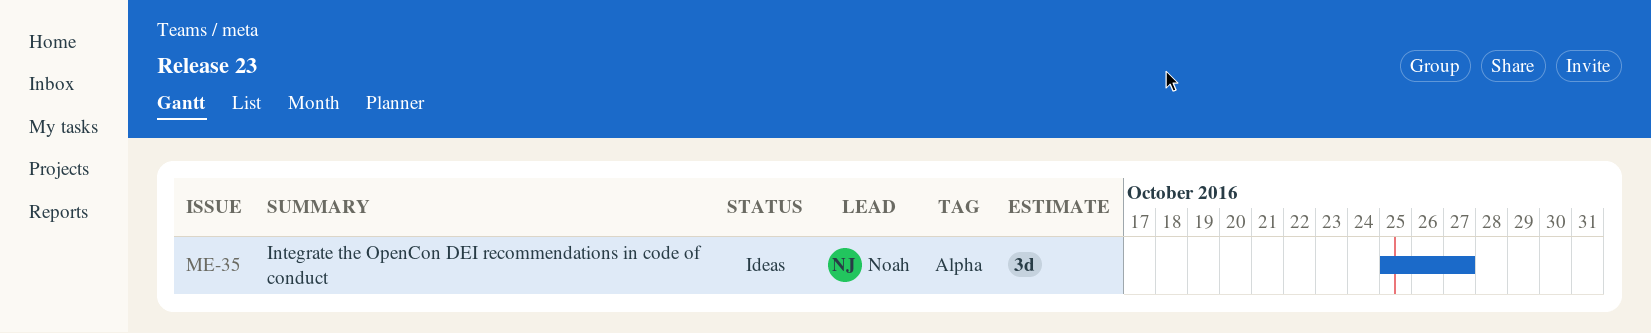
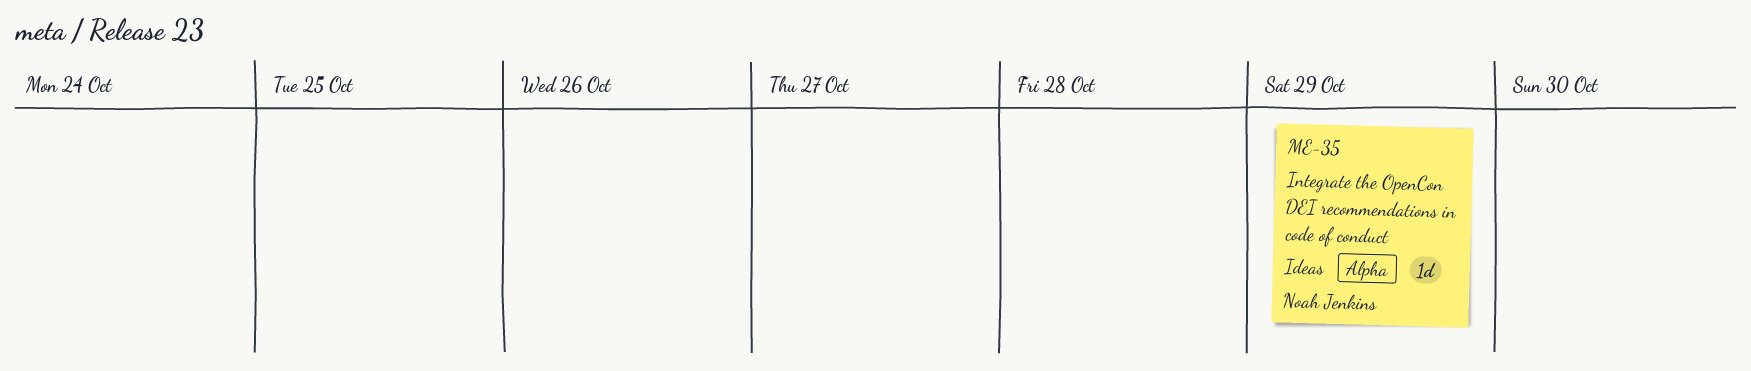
ME-35, estimate: 3d -> 1d
ME-35, due: Oct 27 -> Oct 29

